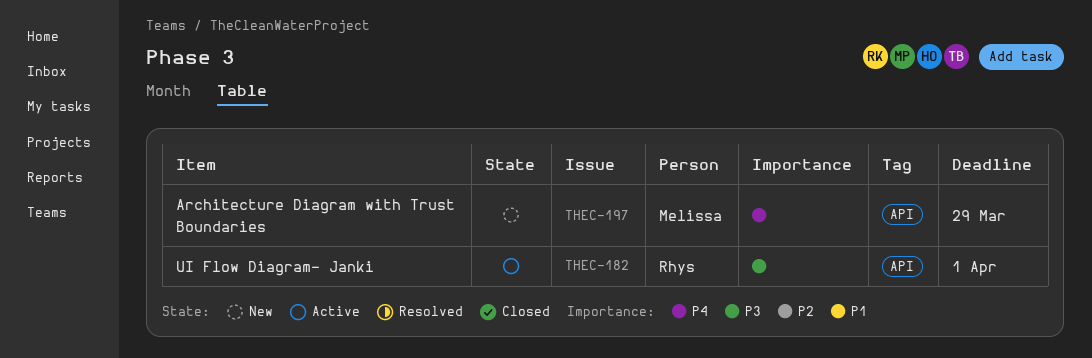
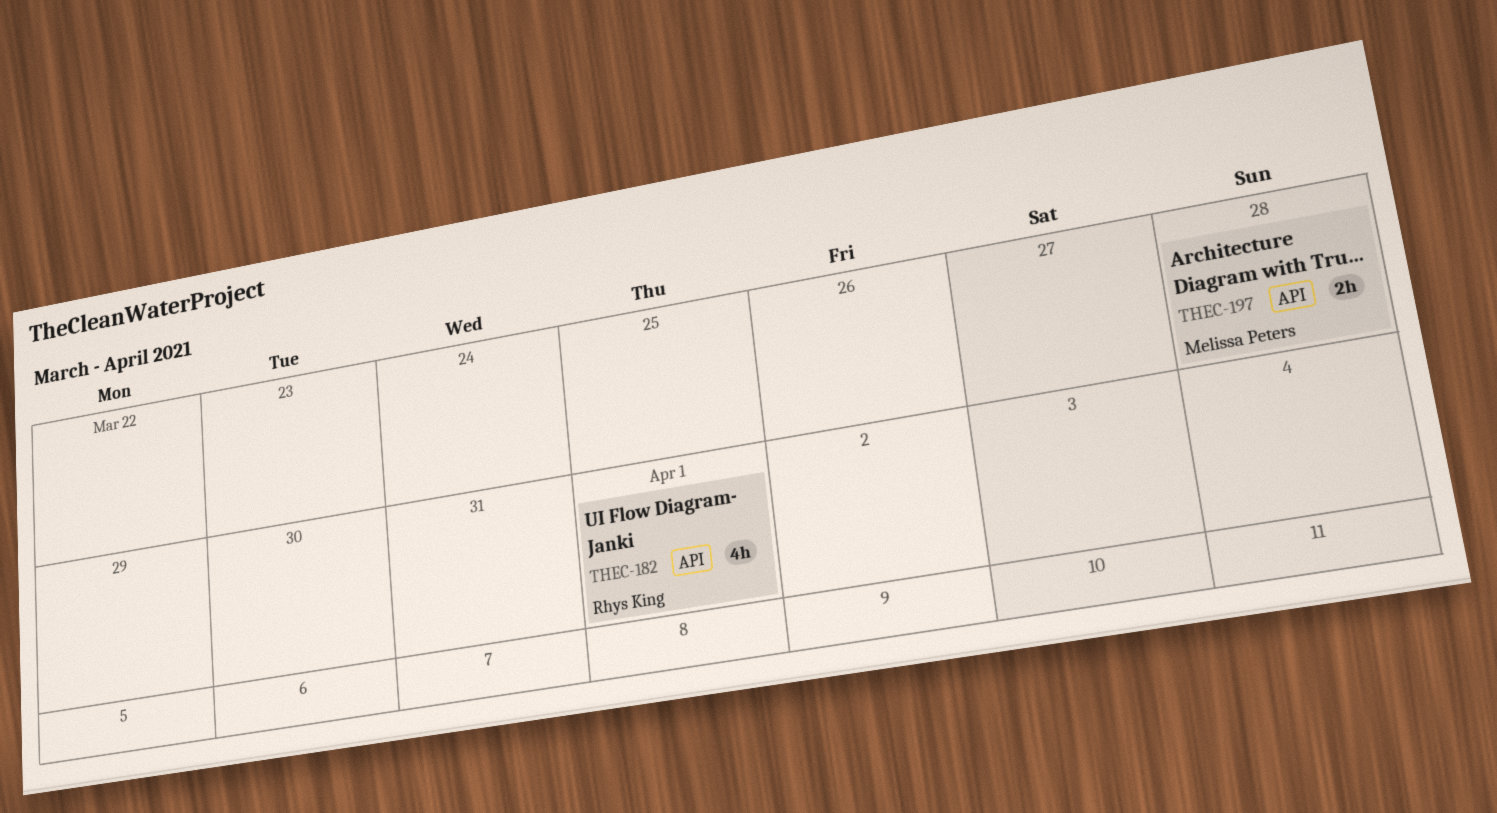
THEC-197, due: Mar 29 -> Mar 28

